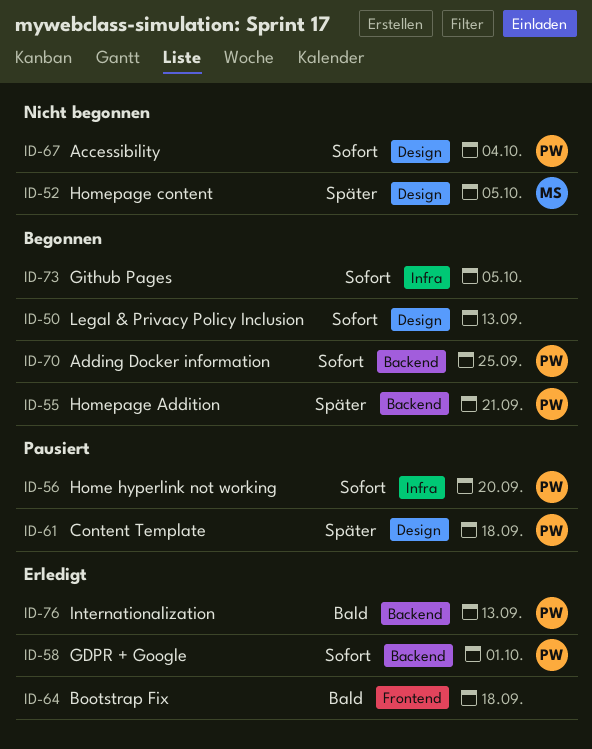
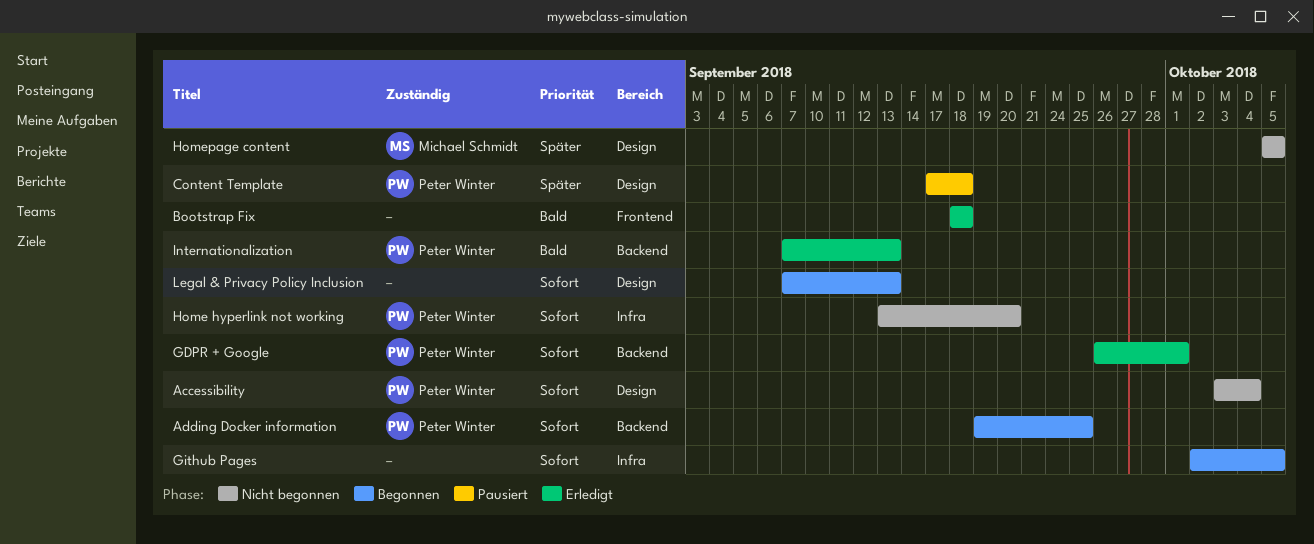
Home hyperlink not working, status: Pausiert -> Nicht begonnen
Homepage Addition: present -> none

